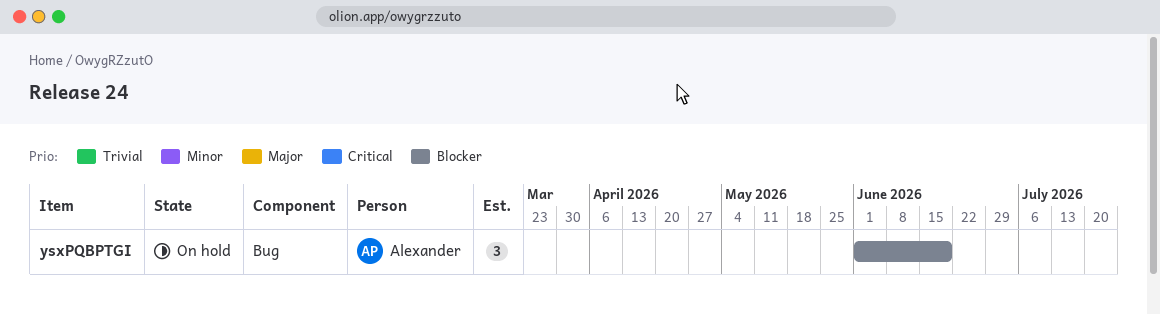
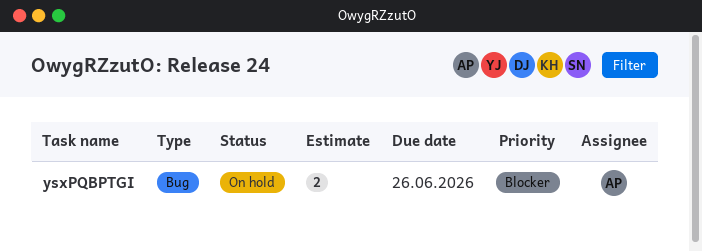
ysxPQBPTGI, estimate: 3 -> 2
ysxPQBPTGI, due: Jun 19 -> Jun 26

